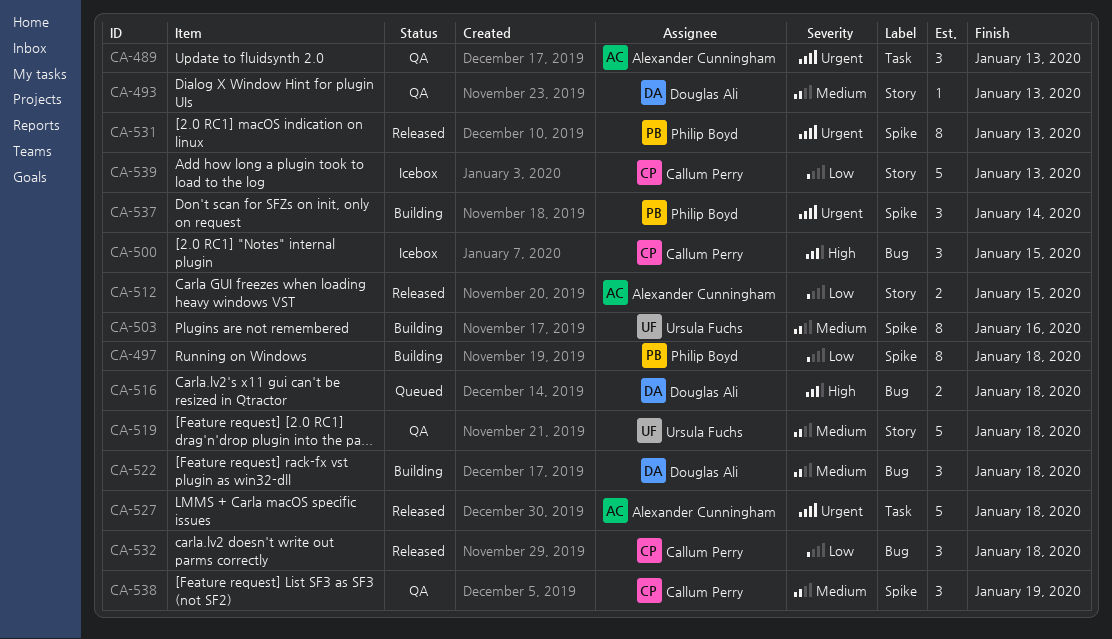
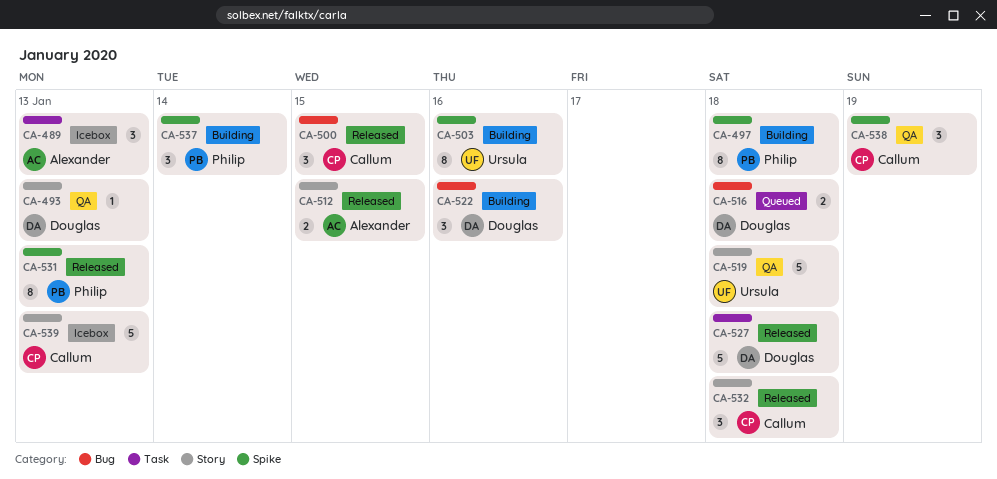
CA-489, status: QA -> Icebox
CA-500, status: Icebox -> Released
CA-522, due: Jan 18 -> Jan 16
CA-527, owner: Alexander Cunningham -> Douglas Ali
CA-532, label: Bug -> Story

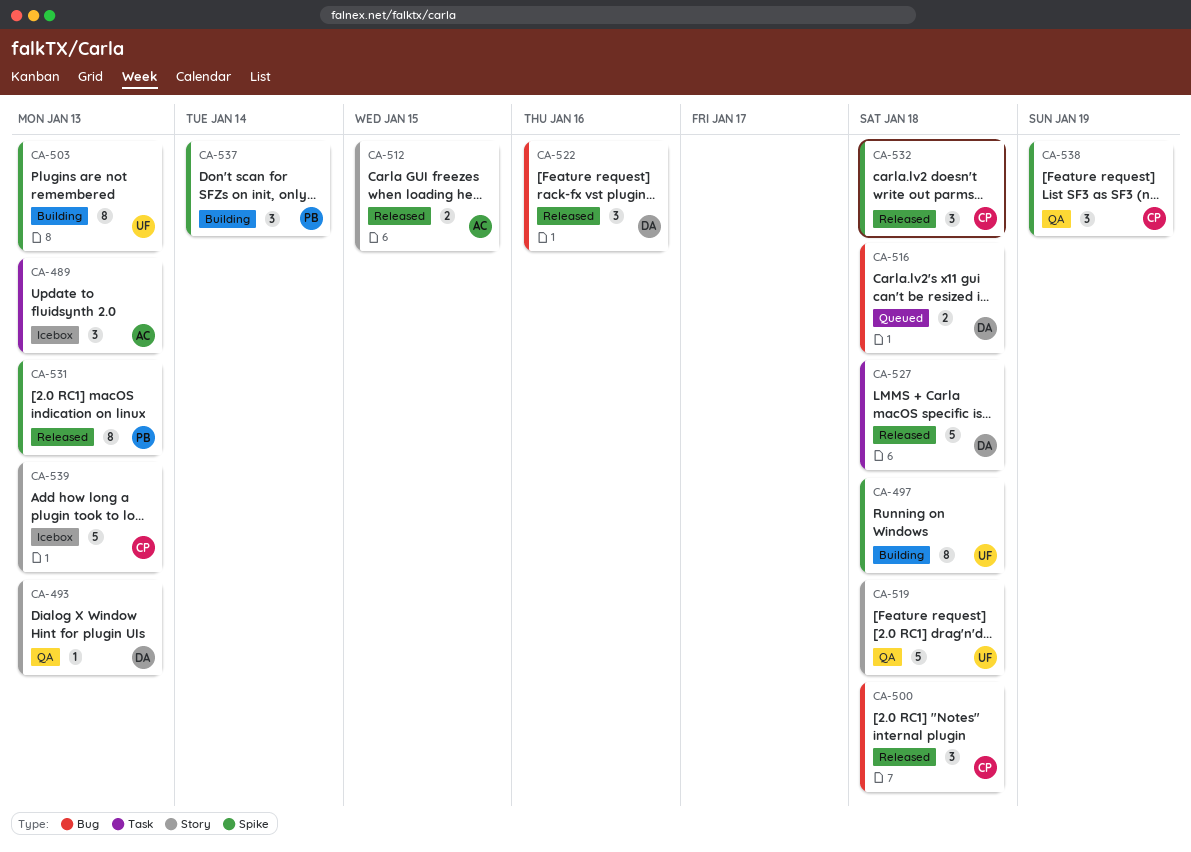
CA-497, owner: Philip -> Ursula
CA-500, due: Jan 15 -> Jan 18
CA-503, due: Jan 16 -> Jan 13
CA-522, status: Building -> Released
CA-532, label: Story -> Spike

